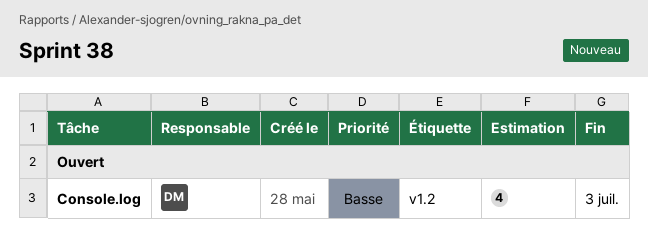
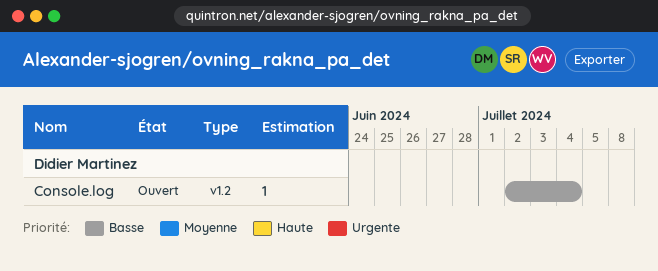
Console.log, estimate: 4 -> 1
Console.log, due: Jul 3 -> Jul 4

